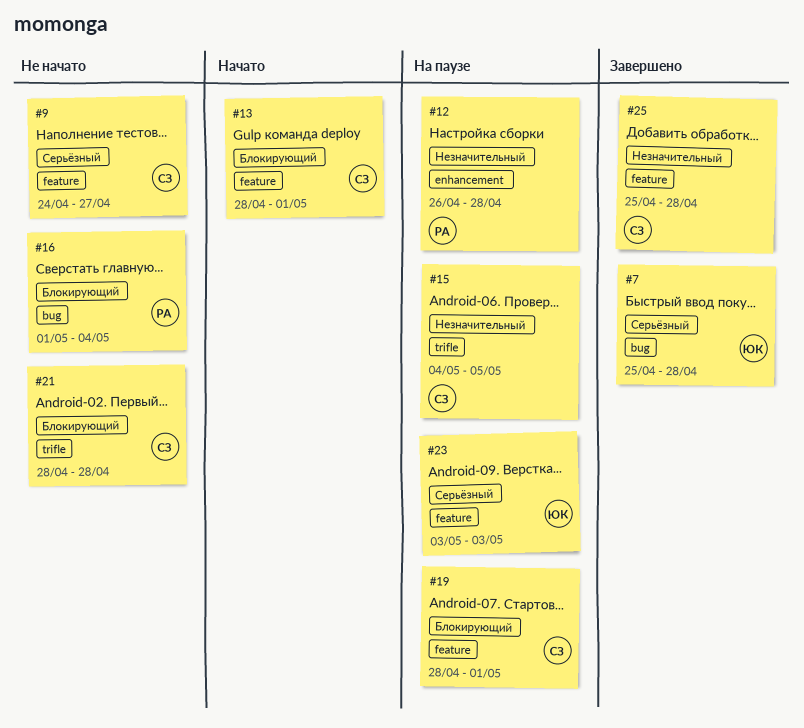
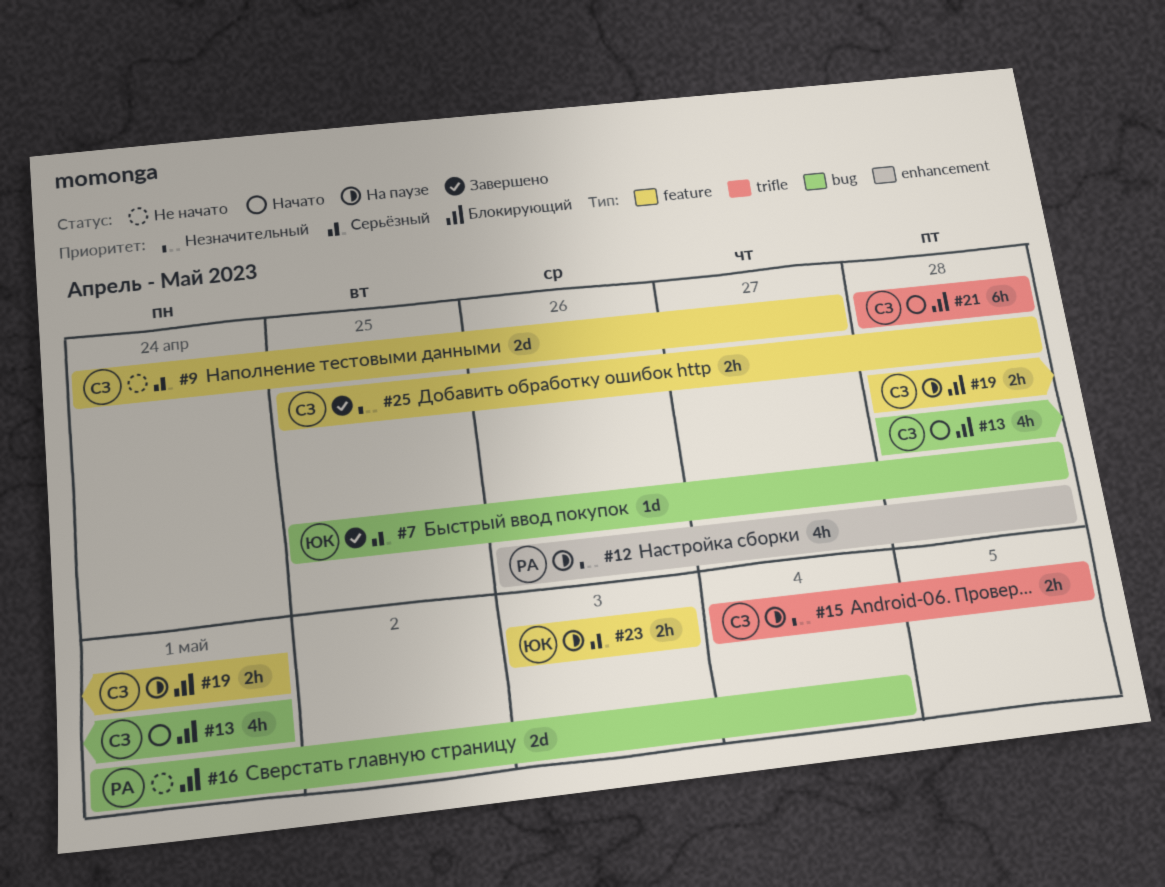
#13, label: feature -> bug
#21, status: Не начато -> Начато

